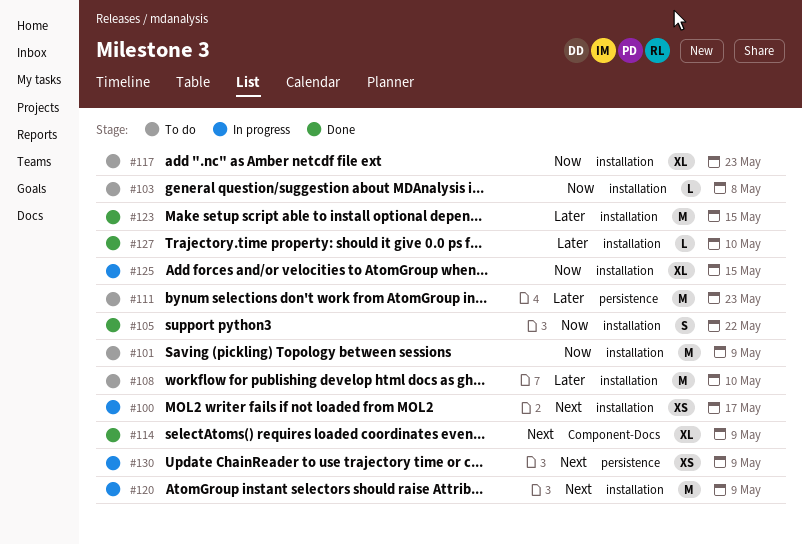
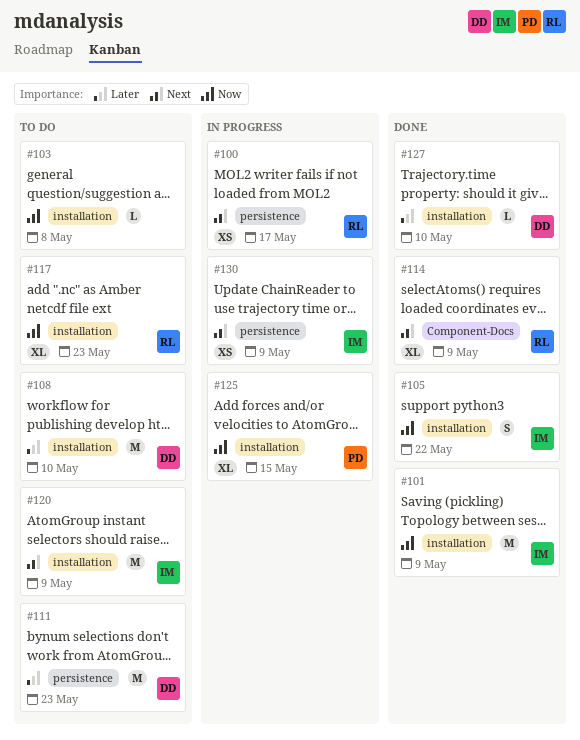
#100, label: installation -> persistence
#101, status: To do -> Done
#120, status: In progress -> To do
#123: present -> none

